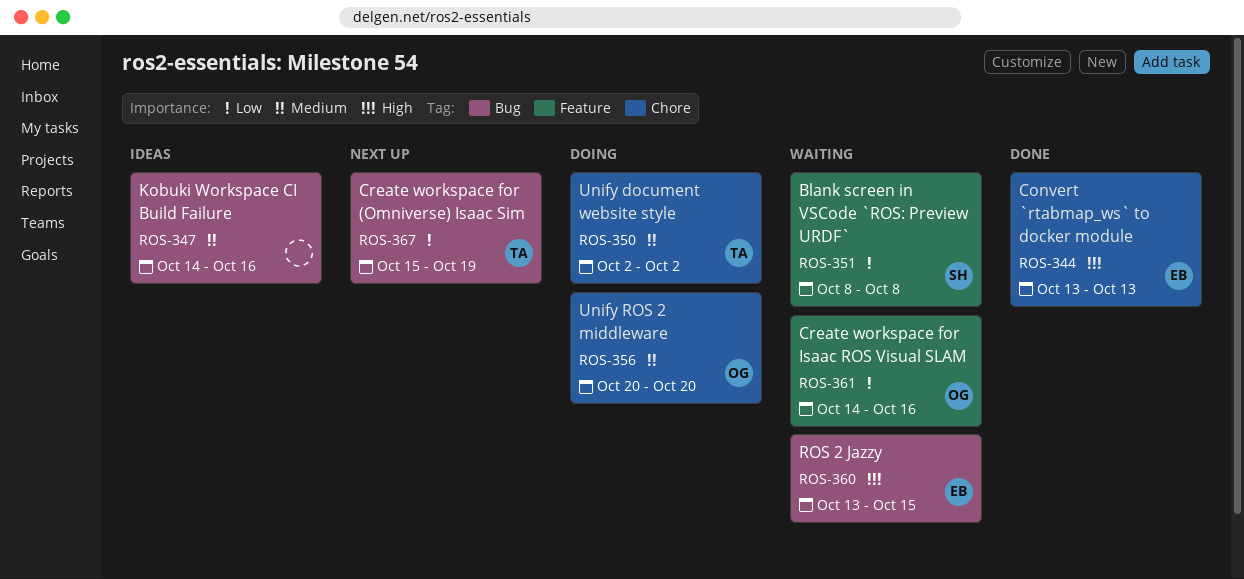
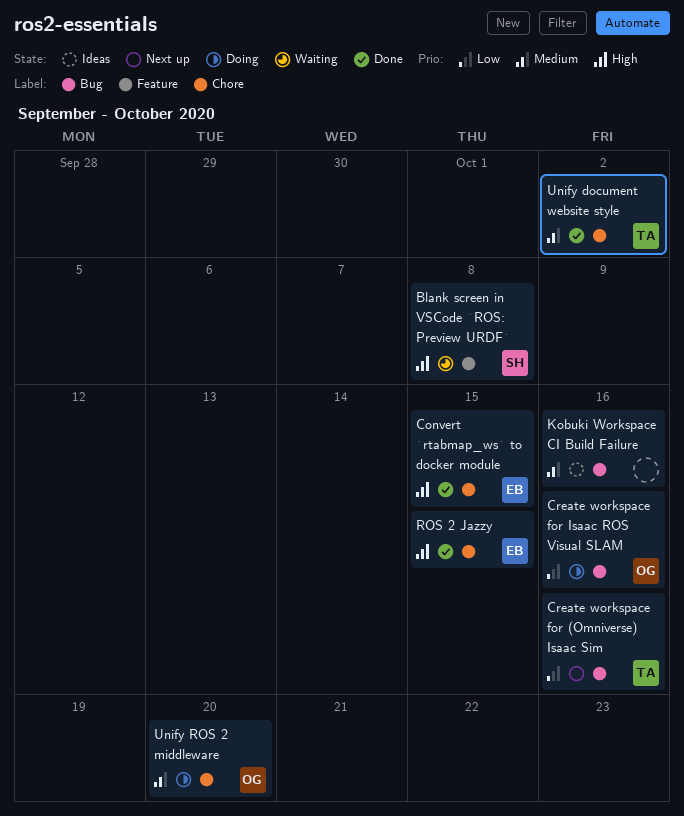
Blank screen in VSCode `ROS: Preview URDF`, priority: Low -> High
Convert `rtabmap_ws` to docker module, due: Oct 13 -> Oct 15
Create workspace for (Omniverse) Isaac Sim, due: Oct 19 -> Oct 16
Create workspace for Isaac ROS Visual SLAM, status: Waiting -> Doing
Create workspace for Isaac ROS Visual SLAM, label: Feature -> Bug
ROS 2 Jazzy, status: Waiting -> Done
ROS 2 Jazzy, label: Bug -> Chore
Unify document website style, status: Doing -> Done

